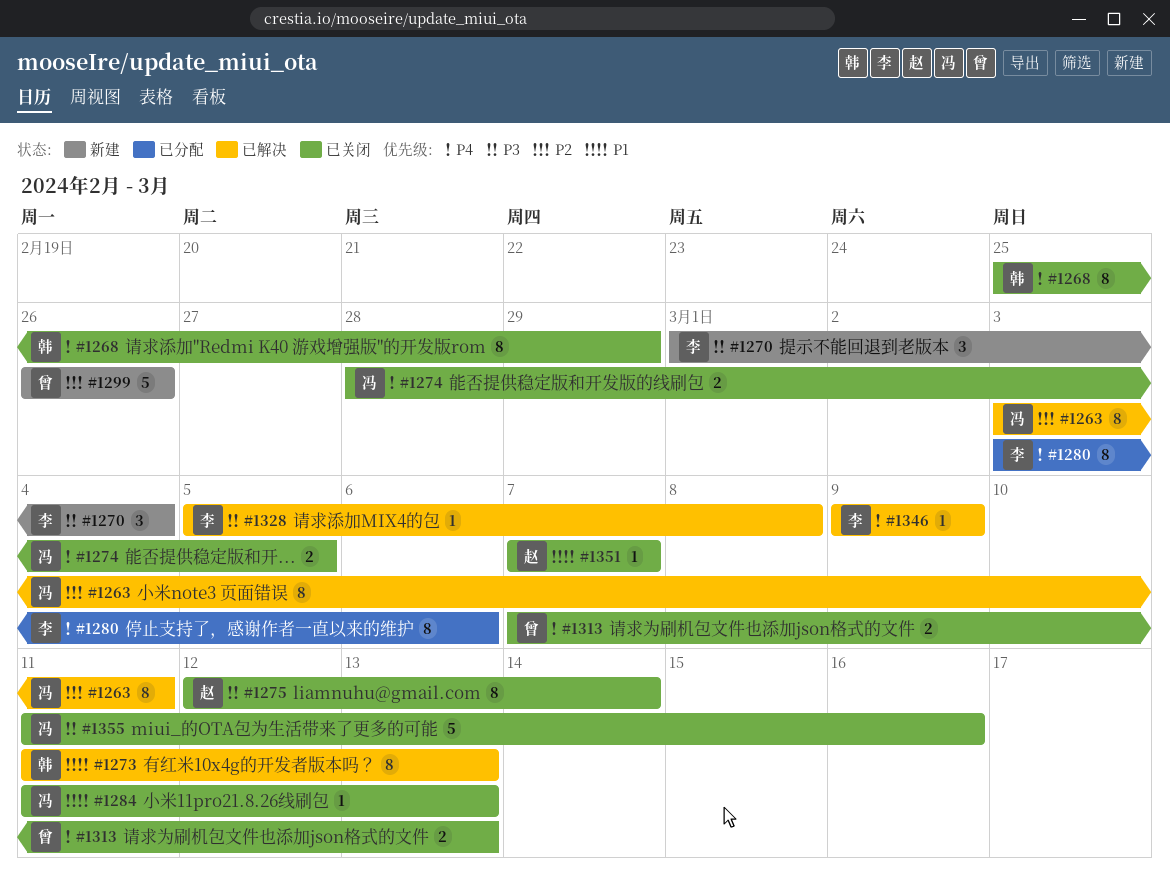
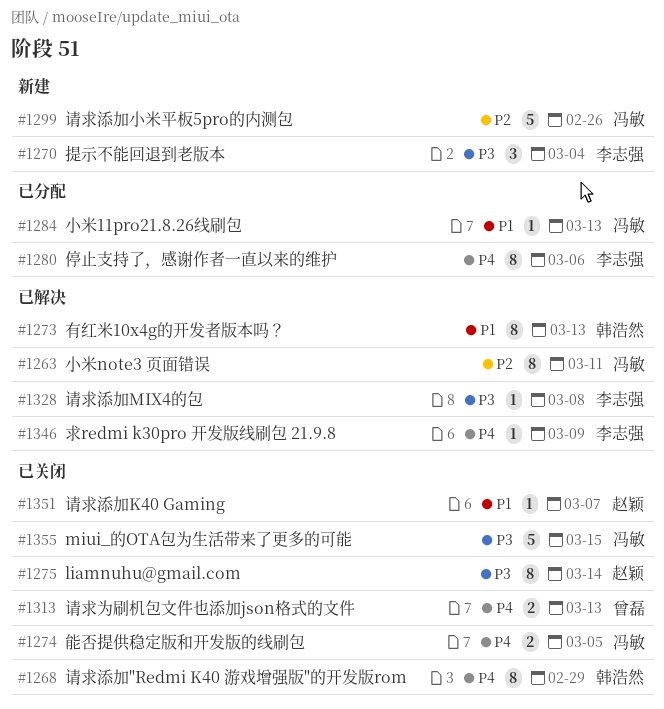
#1284, status: 已关闭 -> 已分配
#1299, owner: 曾磊 -> 冯敏
#1355, due: Mar 16 -> Mar 15

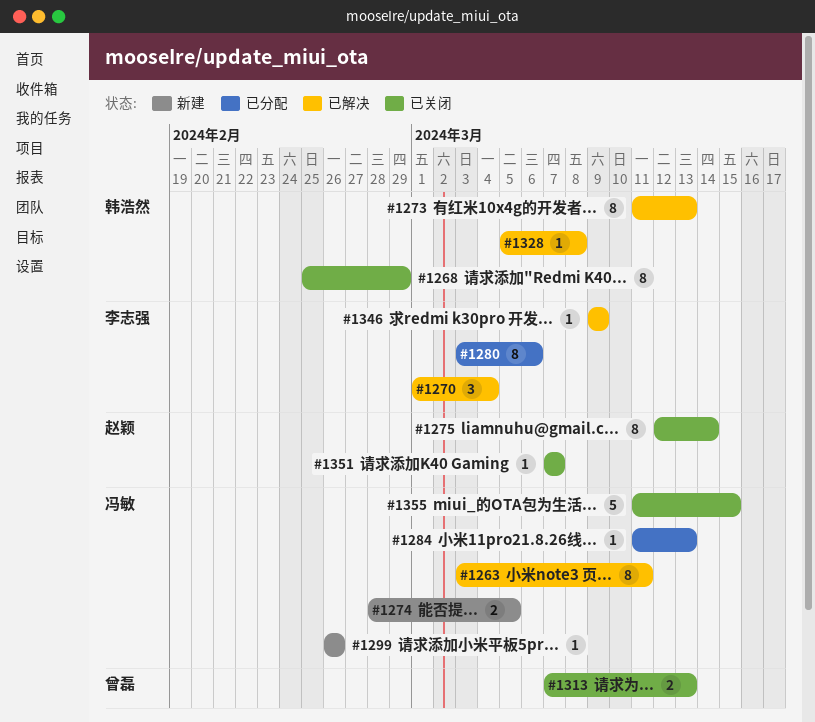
#1270, status: 新建 -> 已解决
#1274, status: 已关闭 -> 新建
#1299, estimate: 5 -> 1
#1328, owner: 李志强 -> 韩浩然

